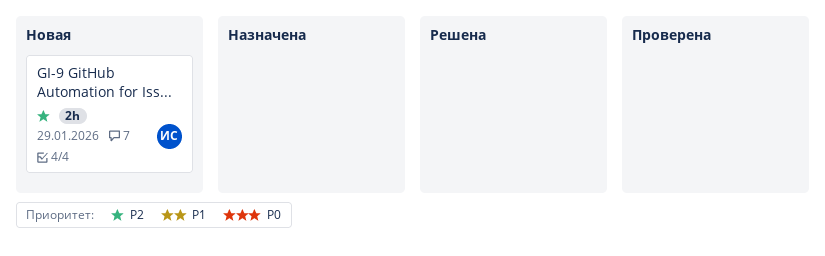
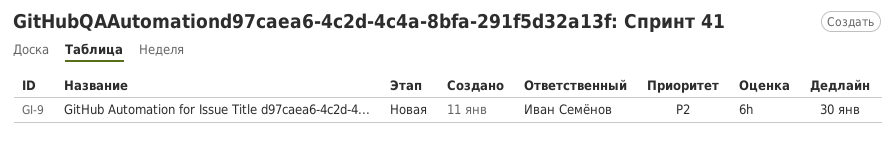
GI-9, estimate: 2h -> 6h
GI-9, due: Jan 29 -> Jan 30

